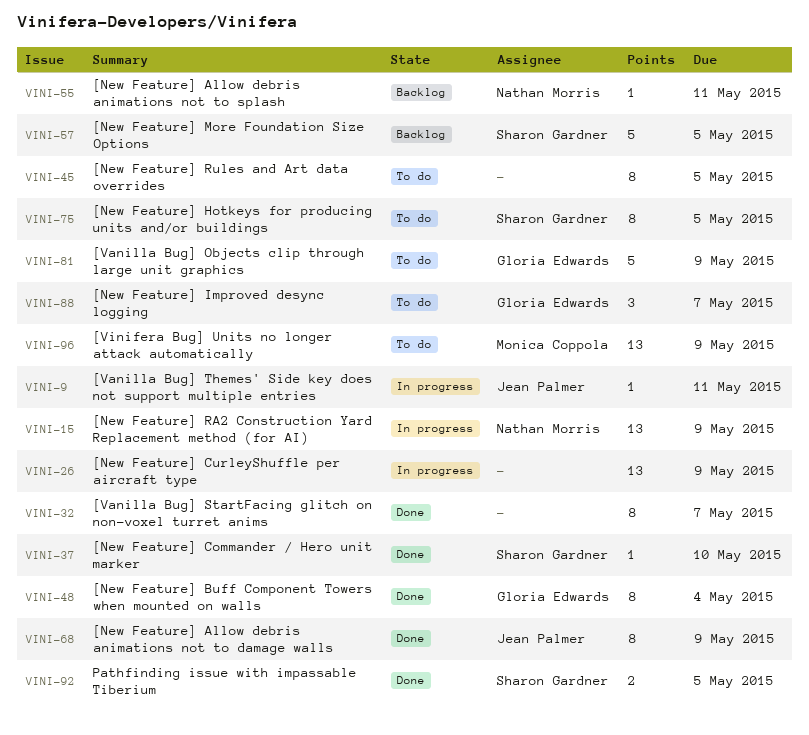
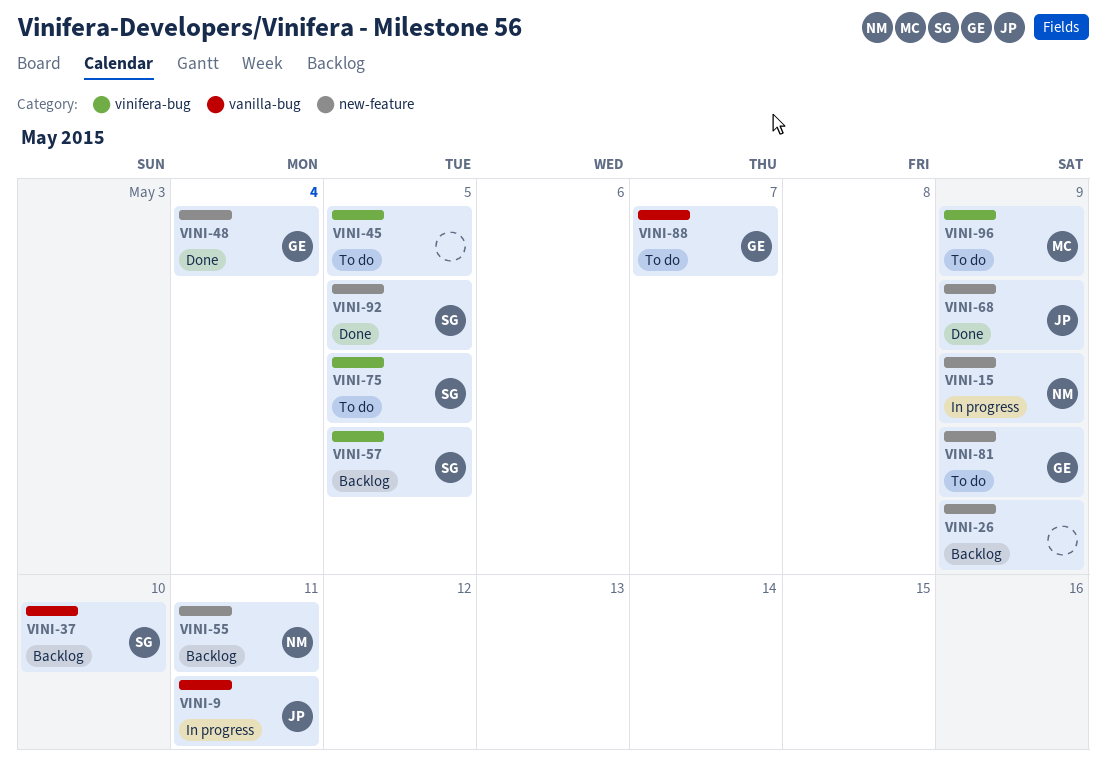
VINI-26, status: In progress -> Backlog
VINI-32: present -> none
VINI-37, status: Done -> Backlog

